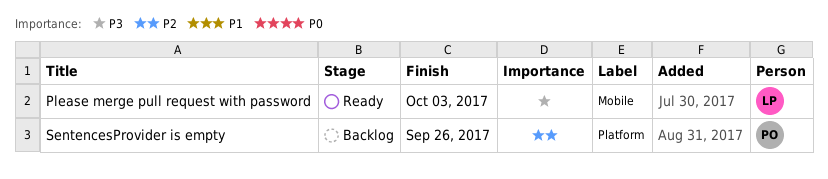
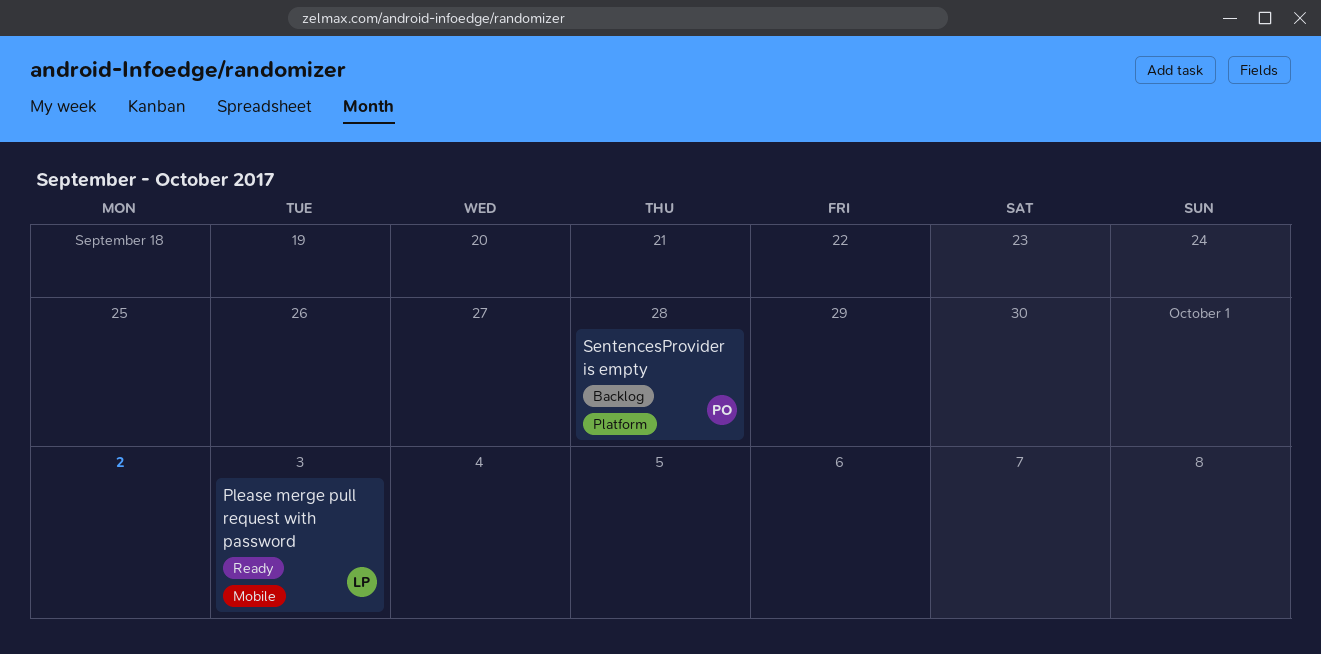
SentencesProvider is empty, due: Sep 26 -> Sep 28

